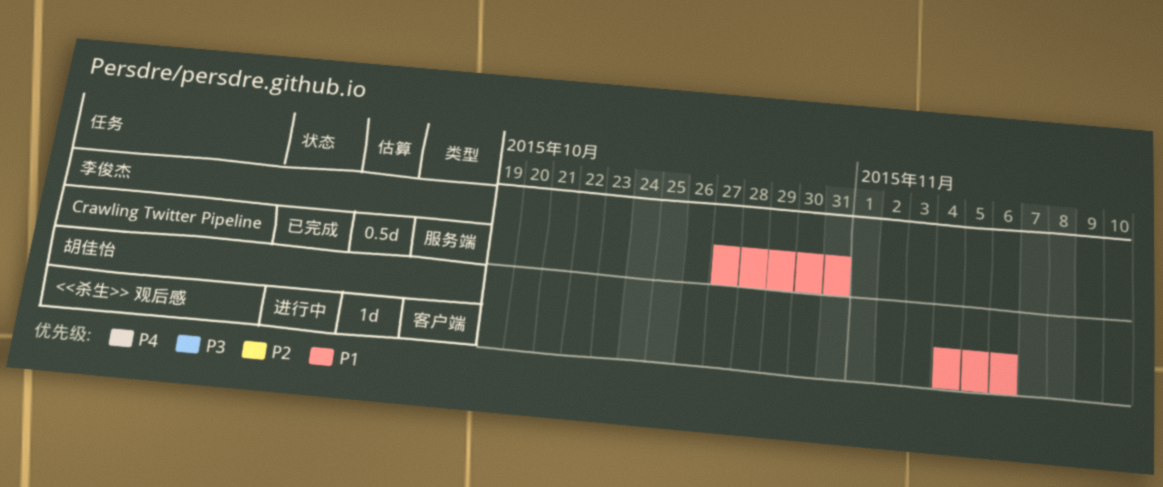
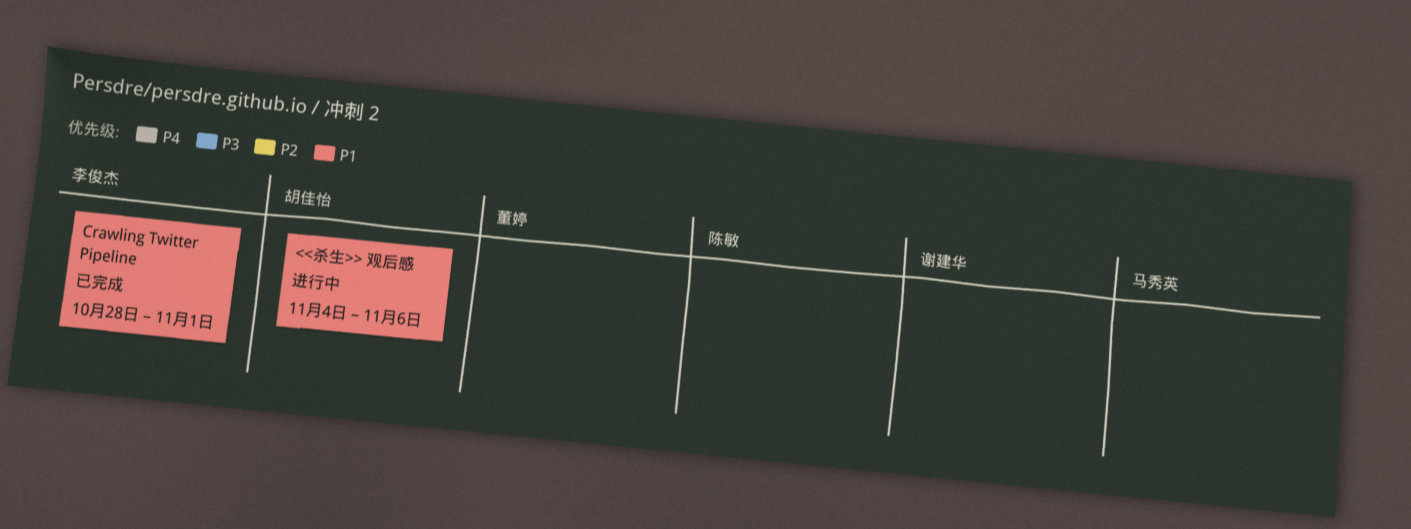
Crawling Twitter Pipeline, start: Oct 27 -> Oct 28
Crawling Twitter Pipeline, due: Oct 31 -> Nov 1

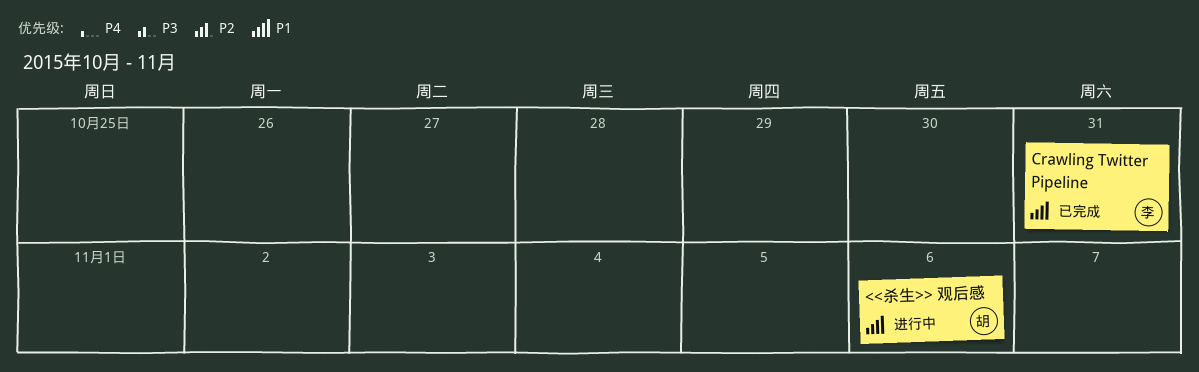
Crawling Twitter Pipeline, due: Nov 1 -> Oct 31

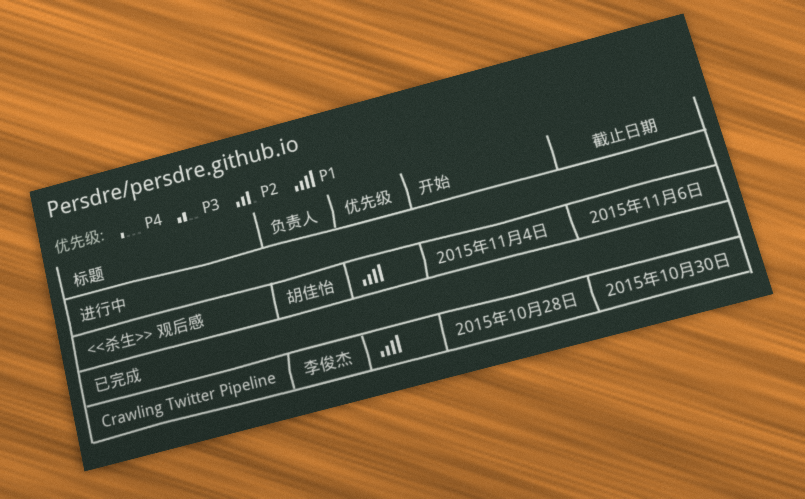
Crawling Twitter Pipeline, due: Oct 31 -> Oct 30

